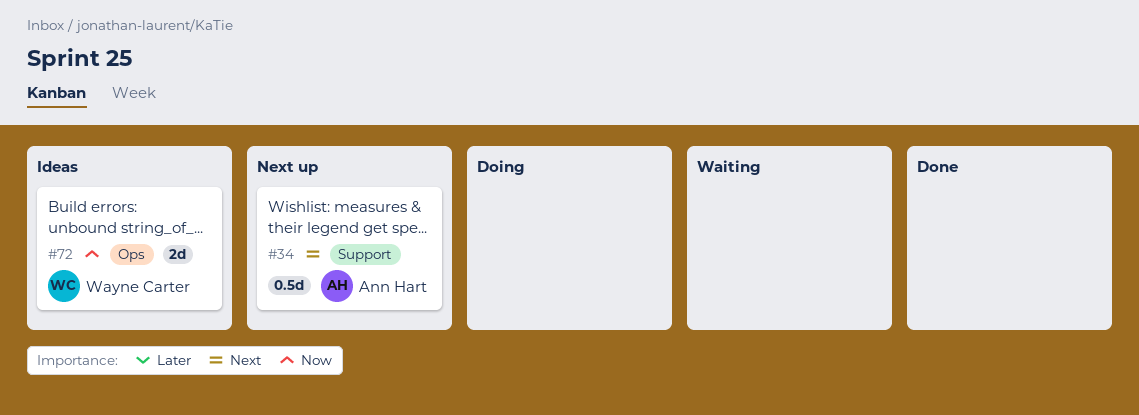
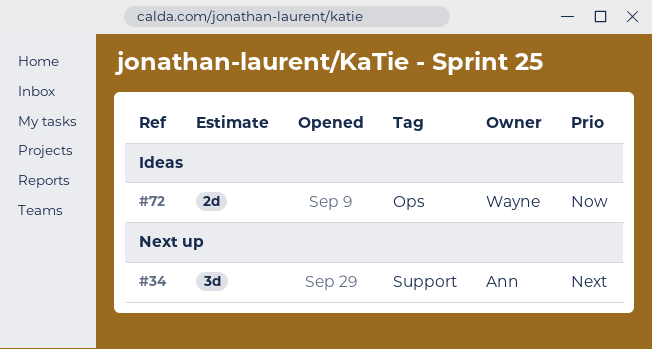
#34, estimate: 0.5d -> 3d

